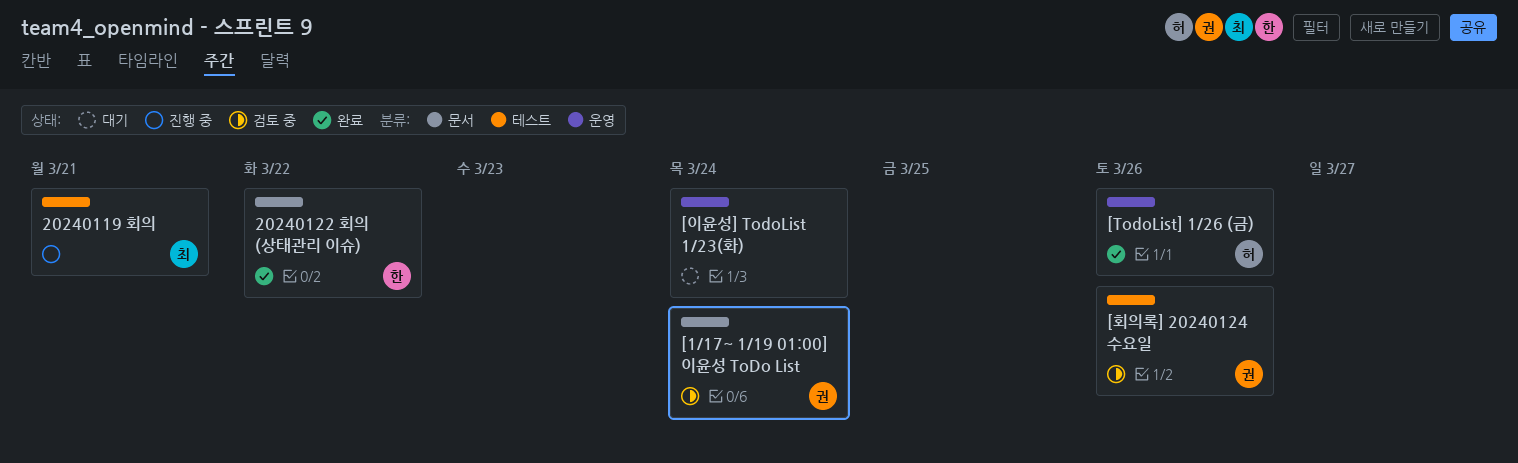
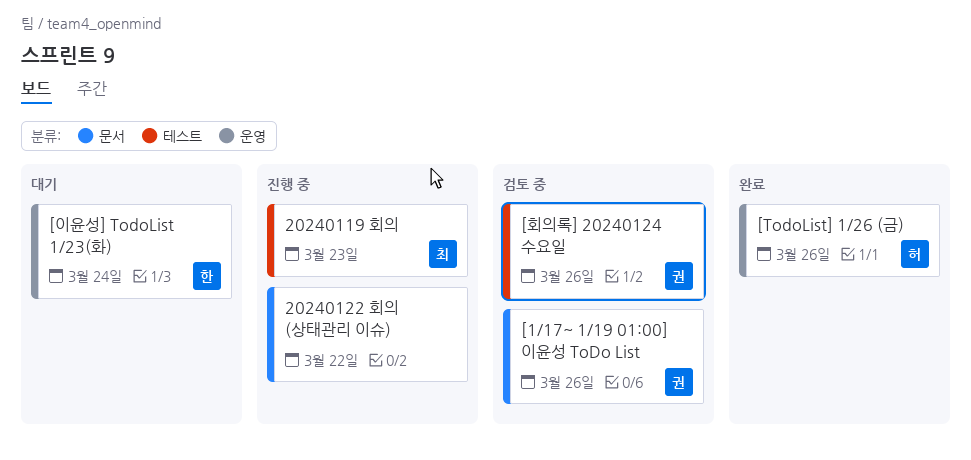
20240119 회의, due: Mar 21 -> Mar 23
20240122 회의 (상태관리 이슈), status: 완료 -> 진행 중
20240122 회의 (상태관리 이슈), owner: 한 -> none
[1/17~ 1/19 01:00] 이윤성 ToDo List, due: Mar 24 -> Mar 26
[이윤성] TodoList 1/23(화), owner: none -> 한

